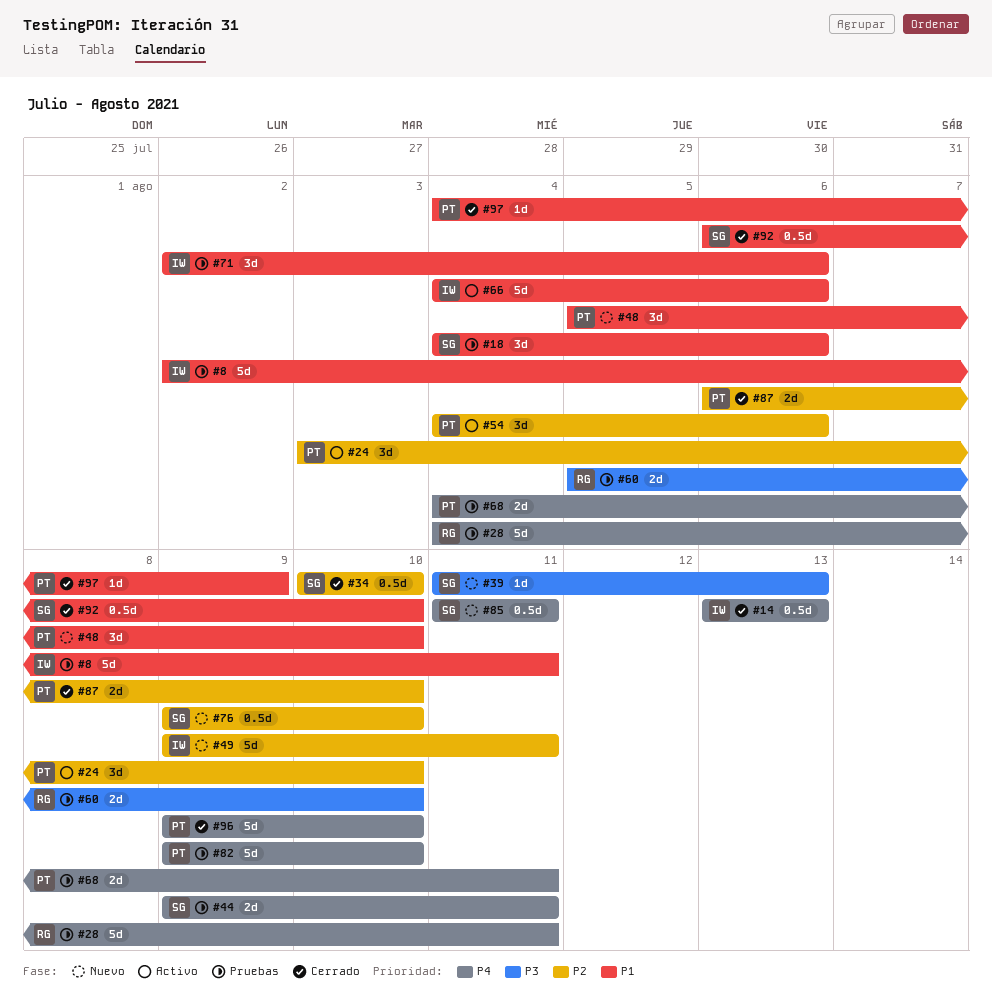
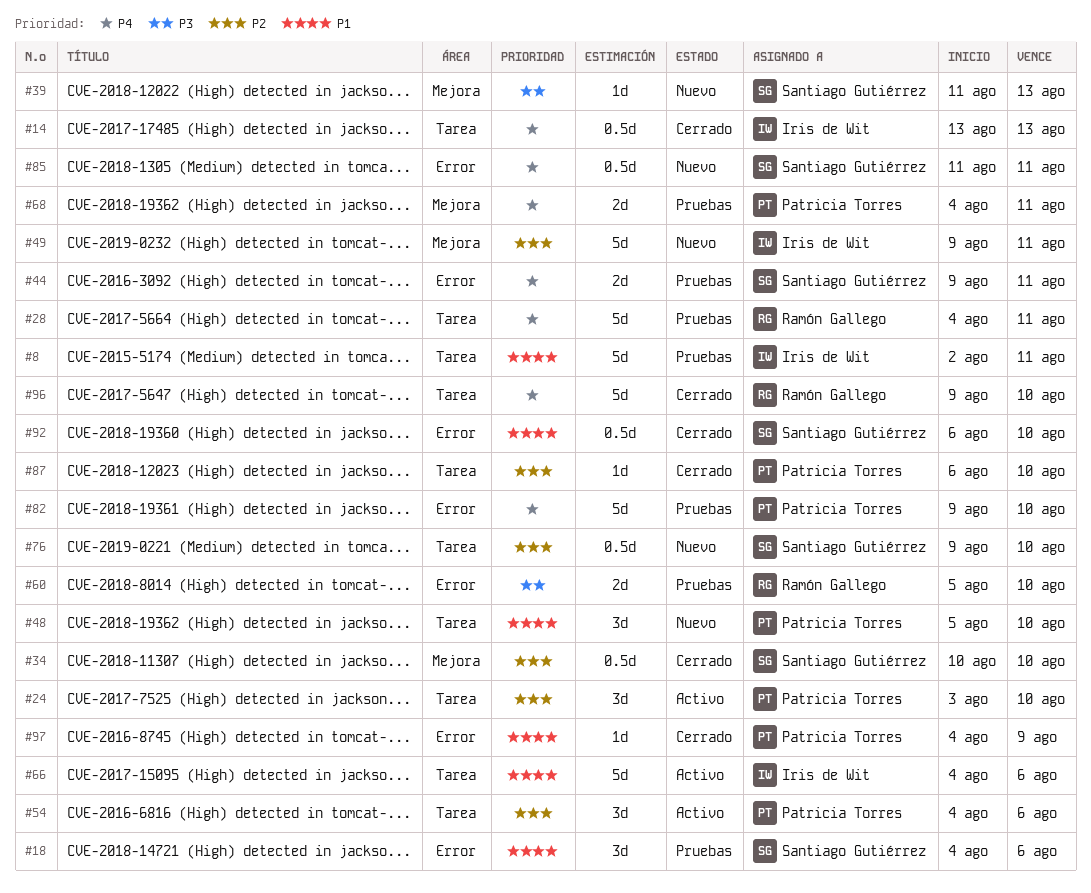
#71: present -> none
#87, estimate: 2d -> 1d
#96, owner: Patricia Torres -> Ramón Gallego

